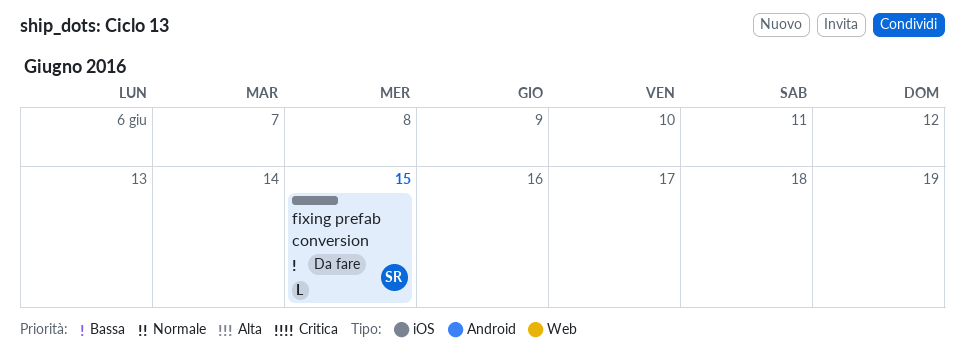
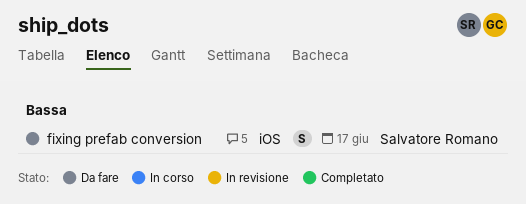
fixing prefab conversion, estimate: L -> S
fixing prefab conversion, due: Jun 15 -> Jun 17

